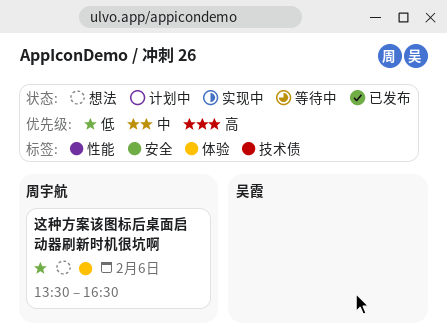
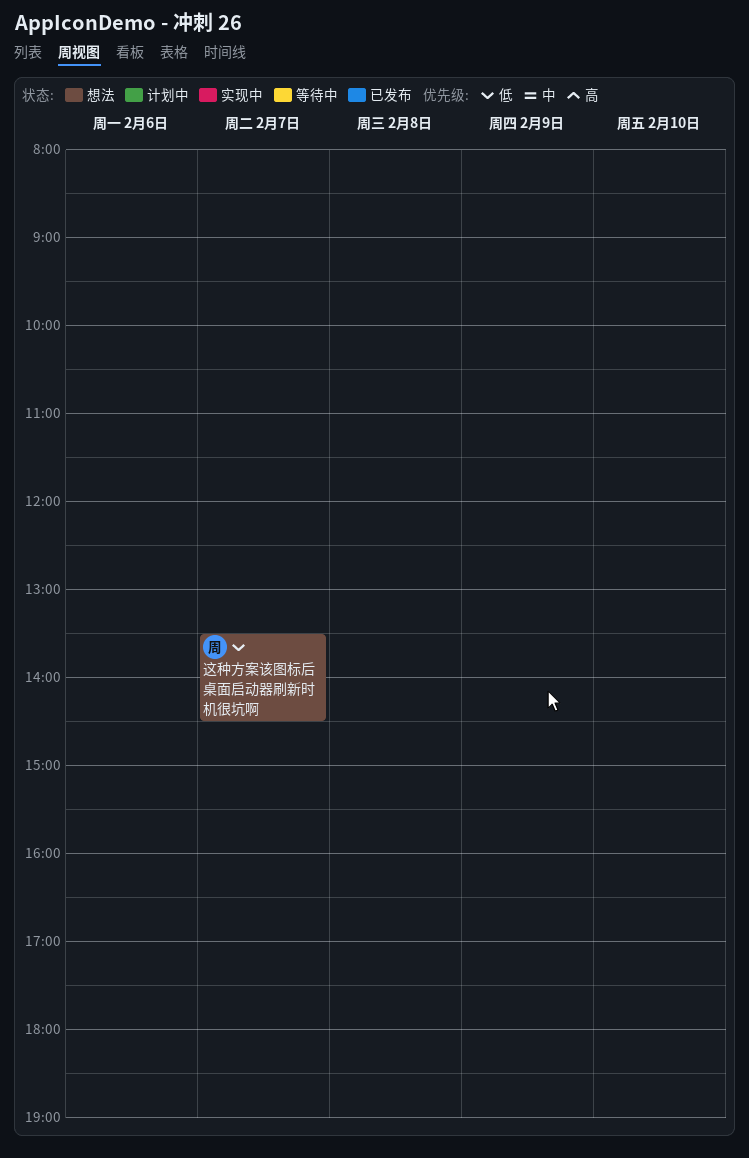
这种方案该图标后桌面启动器刷新时机很坑啊, day: Feb 6 -> Feb 7
这种方案该图标后桌面启动器刷新时机很坑啊, ends: 16:30 -> 14:30

